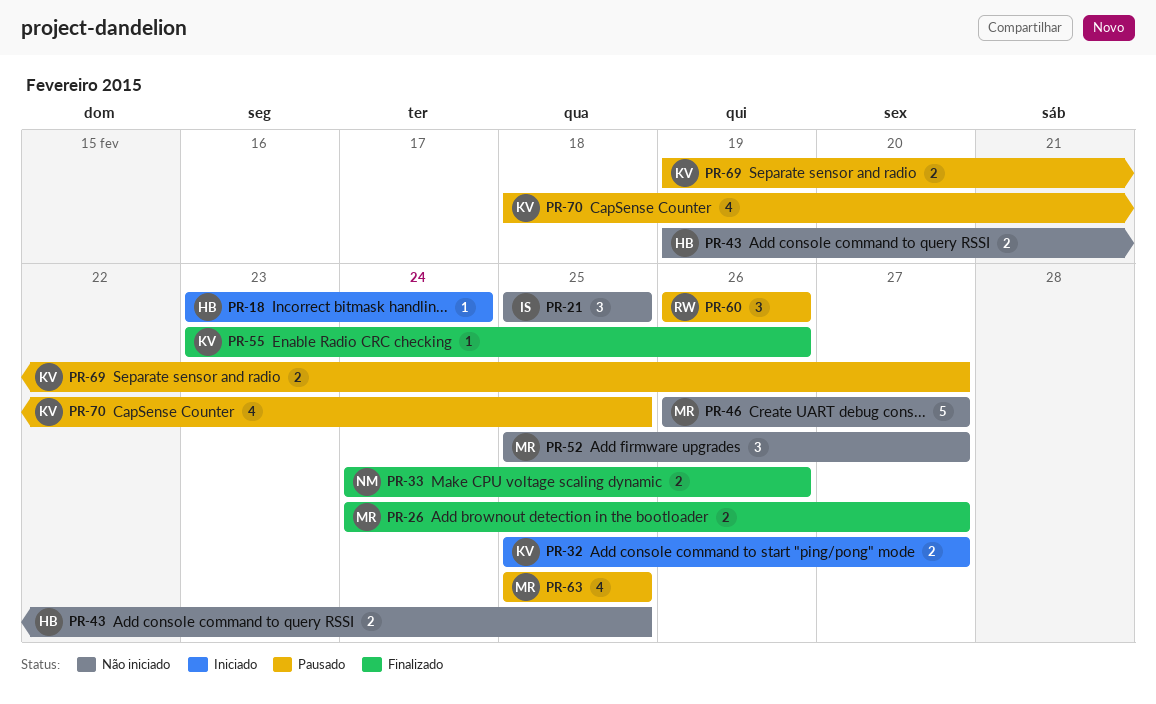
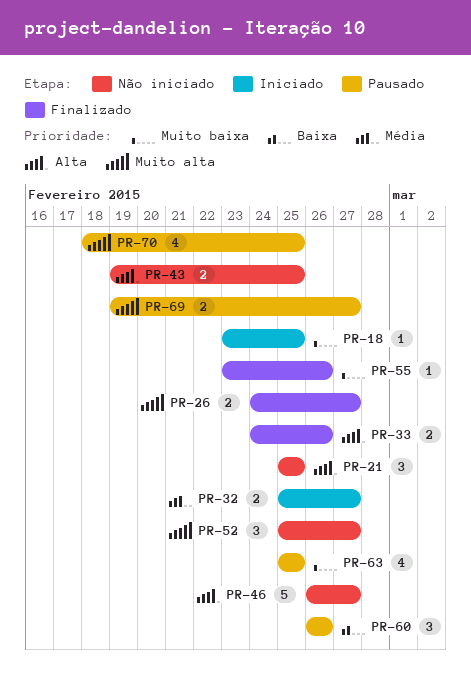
PR-18, due: Feb 24 -> Feb 25

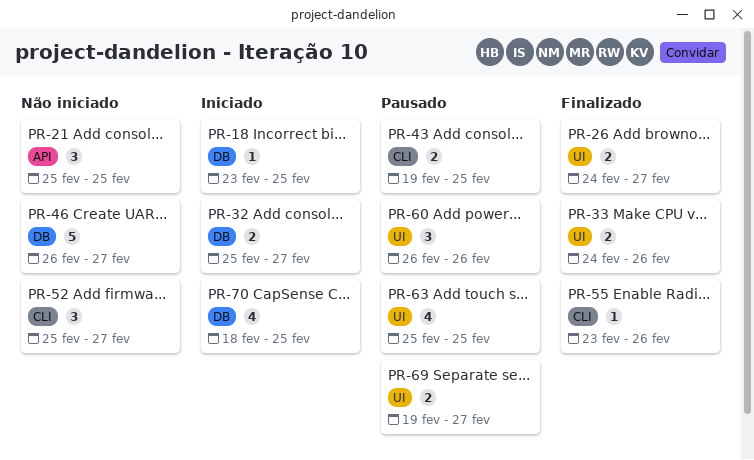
PR-43, status: Não iniciado -> Pausado
PR-70, status: Pausado -> Iniciado

